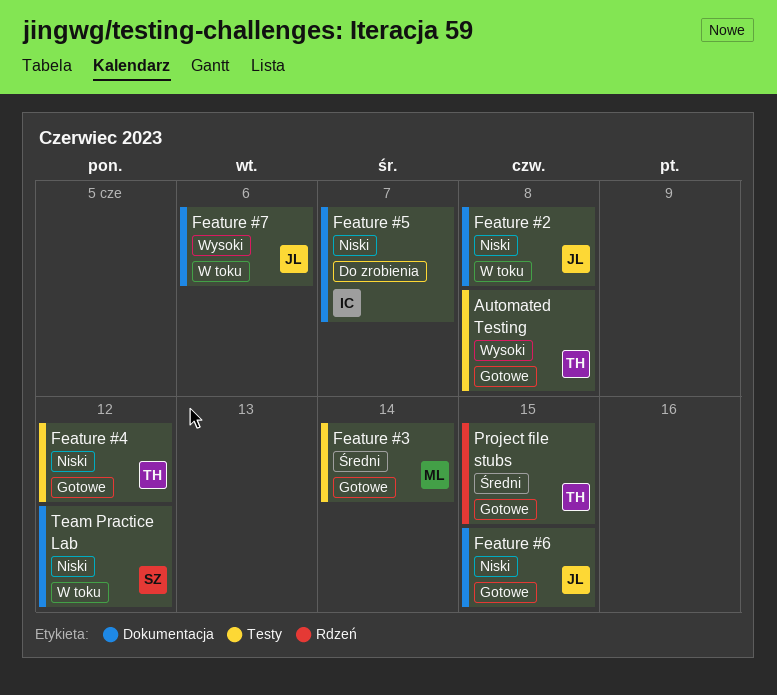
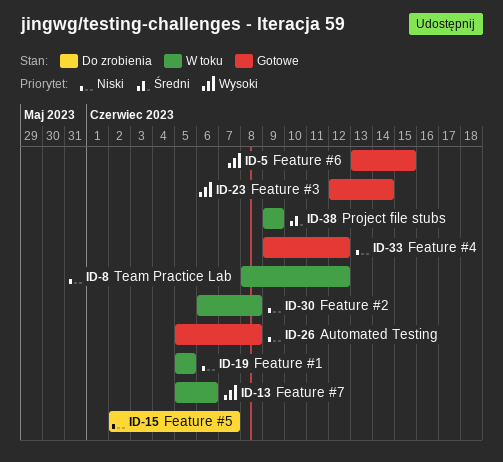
Automated Testing, priority: Wysoki -> Niski
Feature #1: none -> present
Feature #3, priority: Średni -> Wysoki
Feature #6, priority: Niski -> Wysoki
Project file stubs, status: Gotowe -> W toku
Project file stubs, due: Jun 15 -> Jun 9

